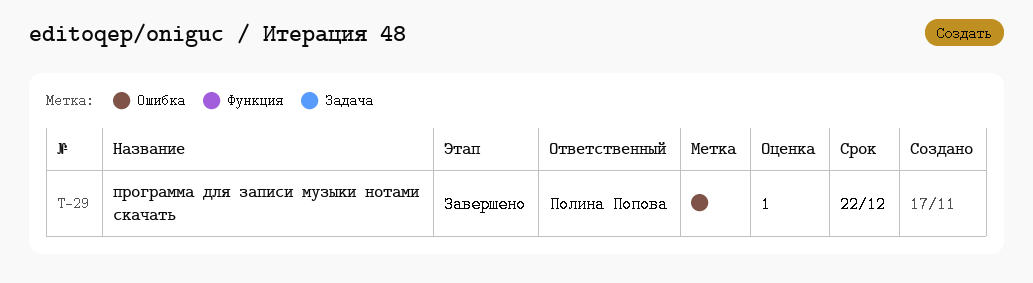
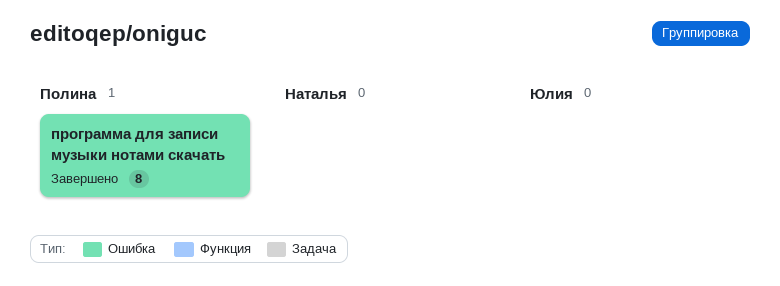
программа для записи музыки нотами скачать, estimate: 1 -> 8

